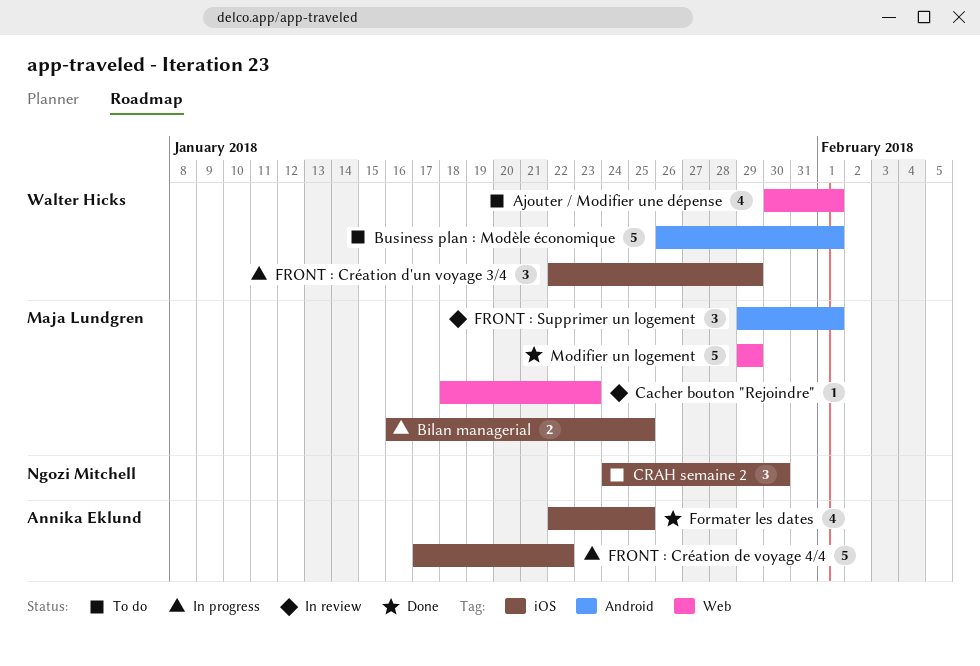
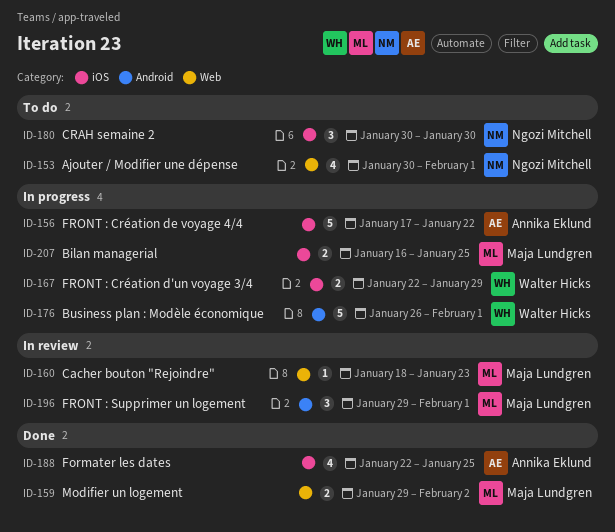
Ajouter / Modifier une dépense, owner: Walter Hicks -> Ngozi Mitchell
Business plan : Modèle économique, status: To do -> In progress
CRAH semaine 2, start: Jan 24 -> Jan 30
FRONT : Création d'un voyage 3/4, estimate: 3 -> 2
Modifier un logement, estimate: 5 -> 2
Modifier un logement, due: Jan 29 -> Feb 2

